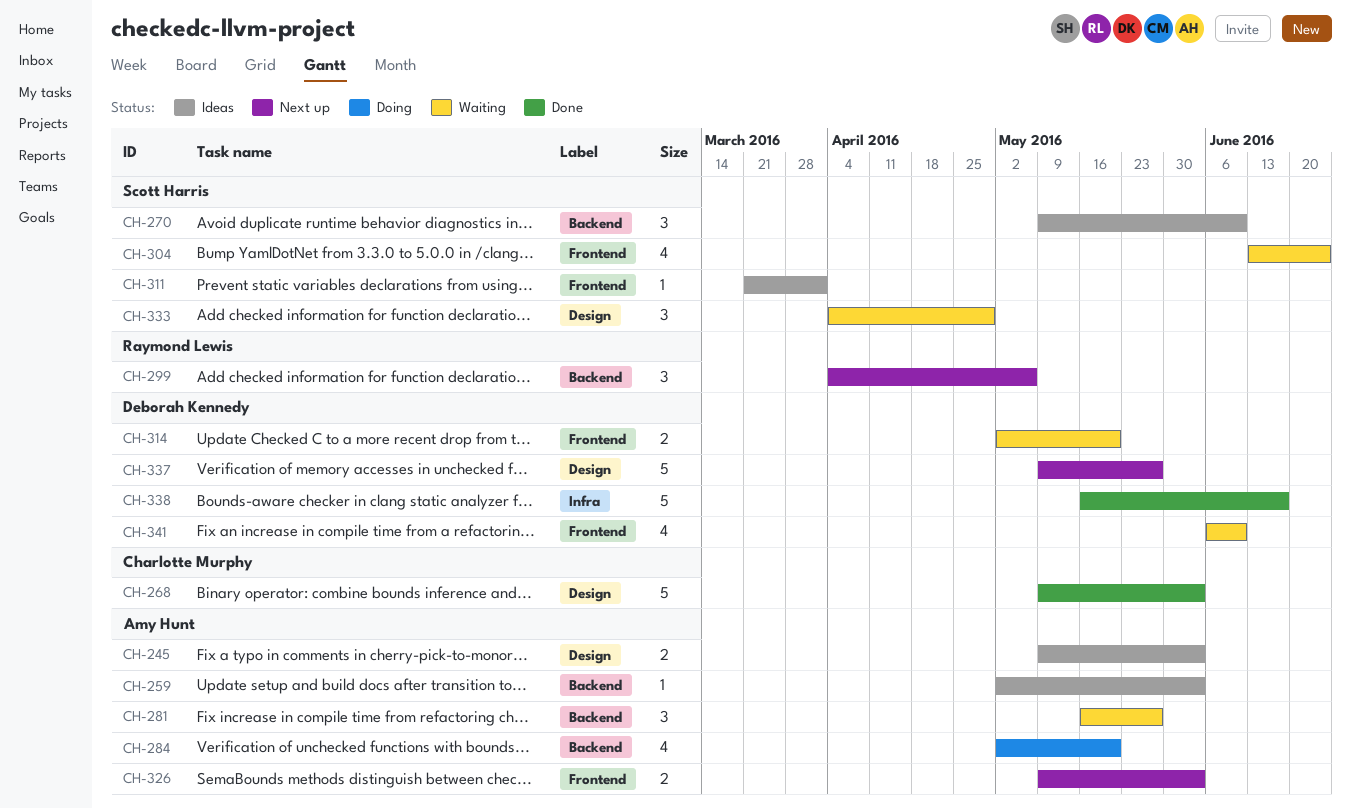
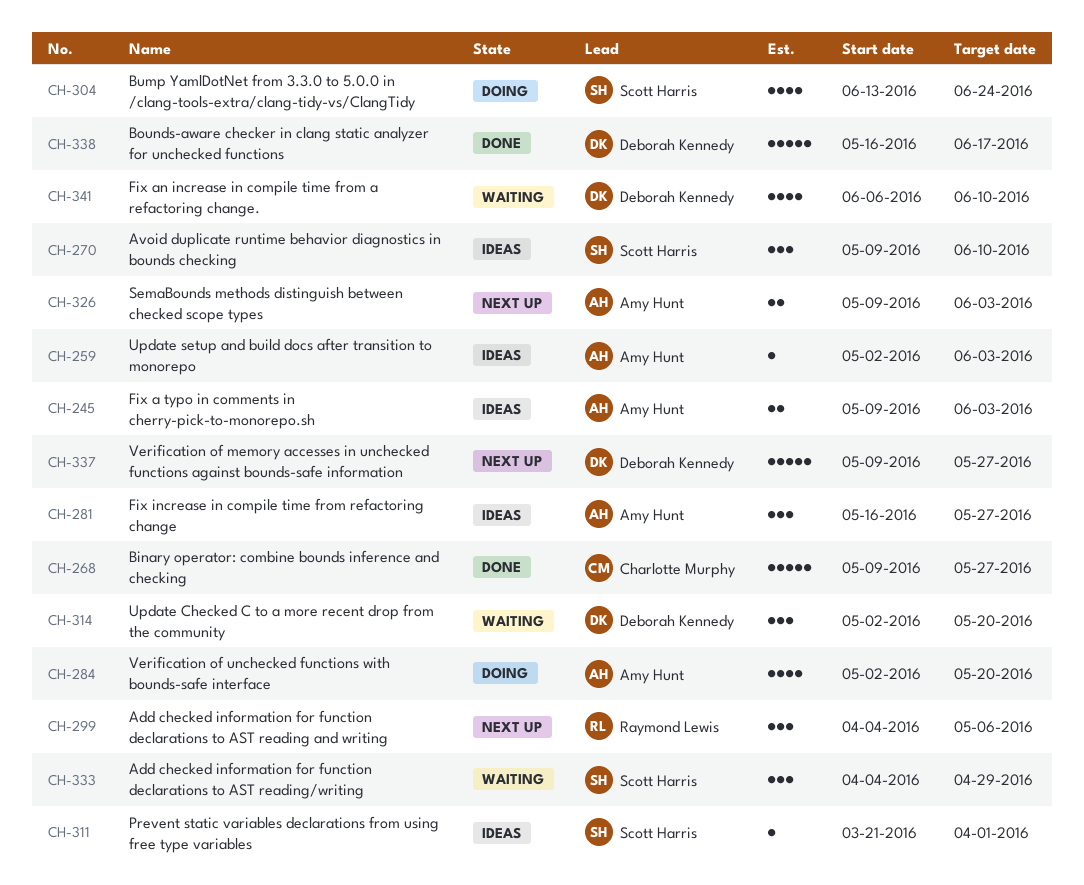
CH-268, due: Jun 3 -> May 27
CH-281, status: Waiting -> Ideas
CH-304, status: Waiting -> Doing
CH-314, estimate: 2 -> 3

